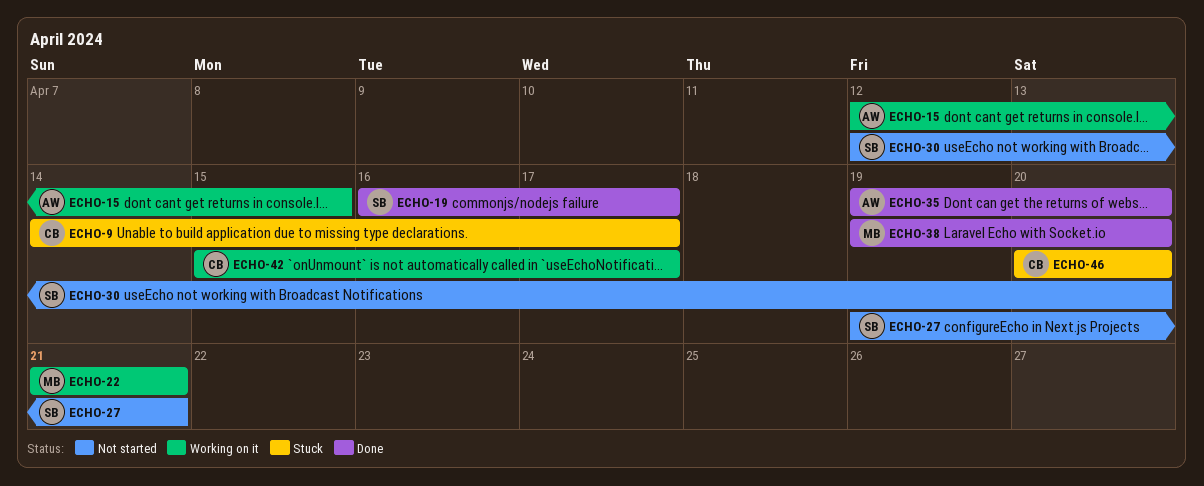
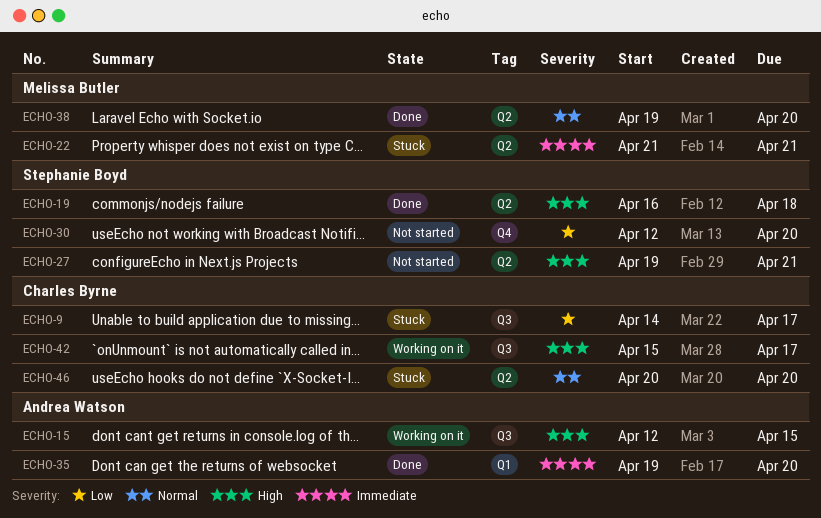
ECHO-19, due: Apr 17 -> Apr 18
ECHO-22, status: Working on it -> Stuck

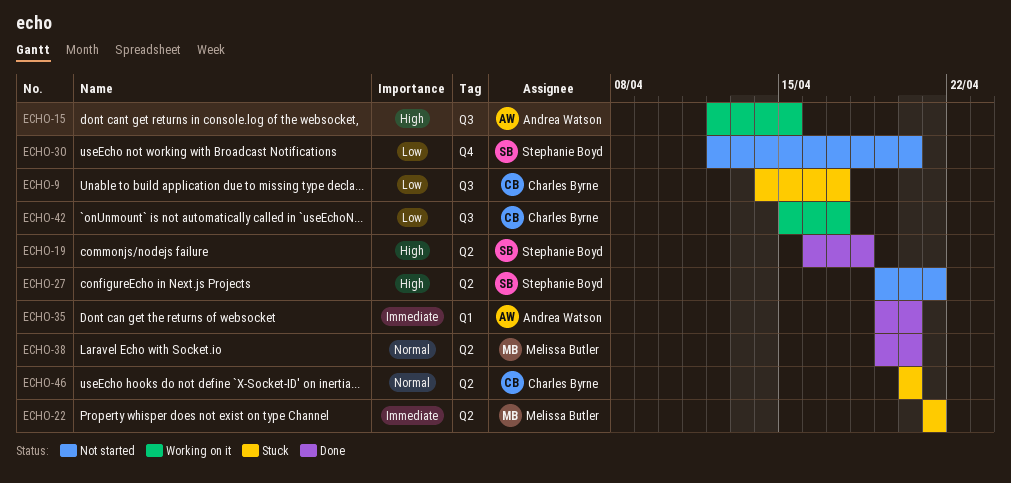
ECHO-42, priority: High -> Low

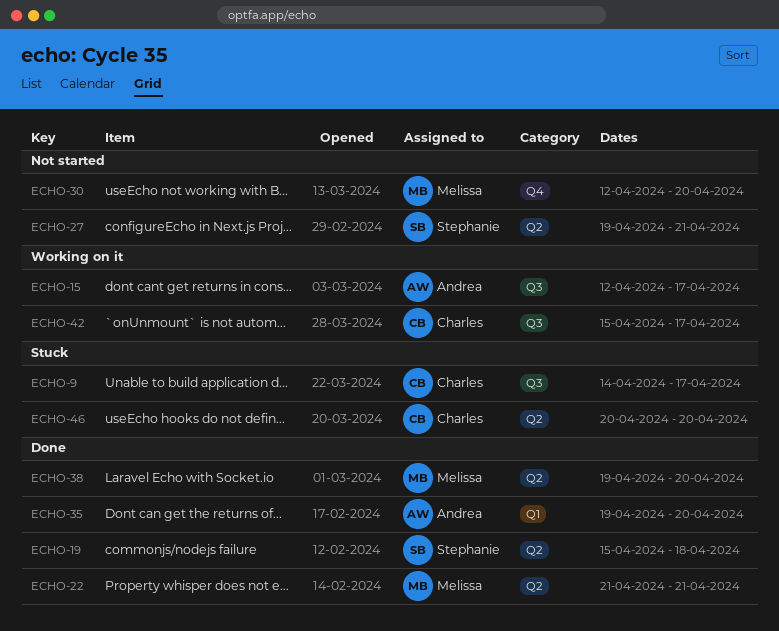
ECHO-15, due: Apr 15 -> Apr 17
ECHO-19, start: Apr 16 -> Apr 15
ECHO-22, status: Stuck -> Done
ECHO-30, owner: Stephanie Boyd -> Melissa Butler

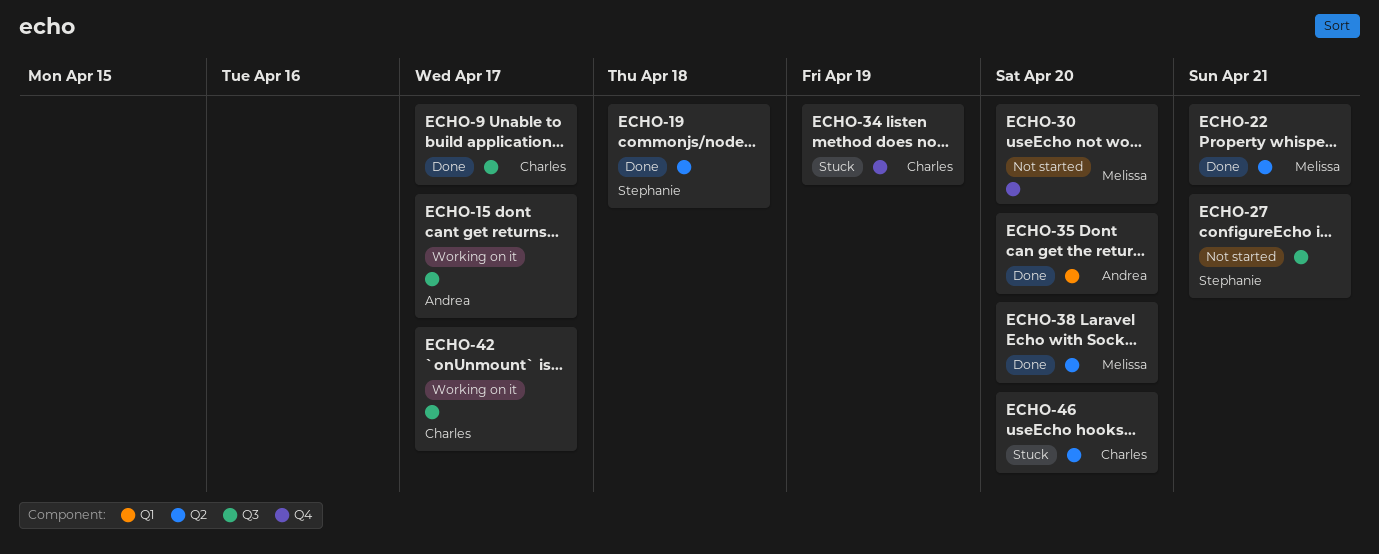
ECHO-9, status: Stuck -> Done
ECHO-27, label: Q2 -> Q3
ECHO-34: none -> present

